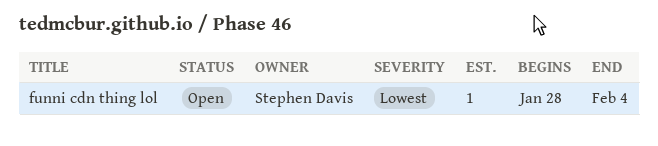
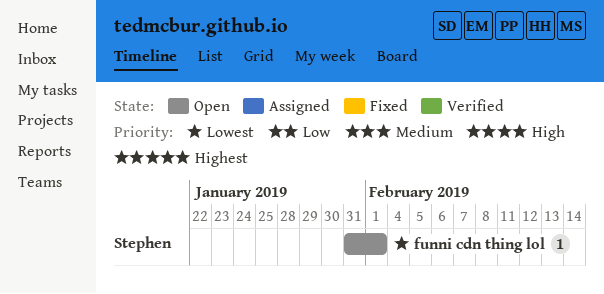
funni cdn thing lol, start: Jan 28 -> Jan 31
funni cdn thing lol, due: Feb 4 -> Feb 1

